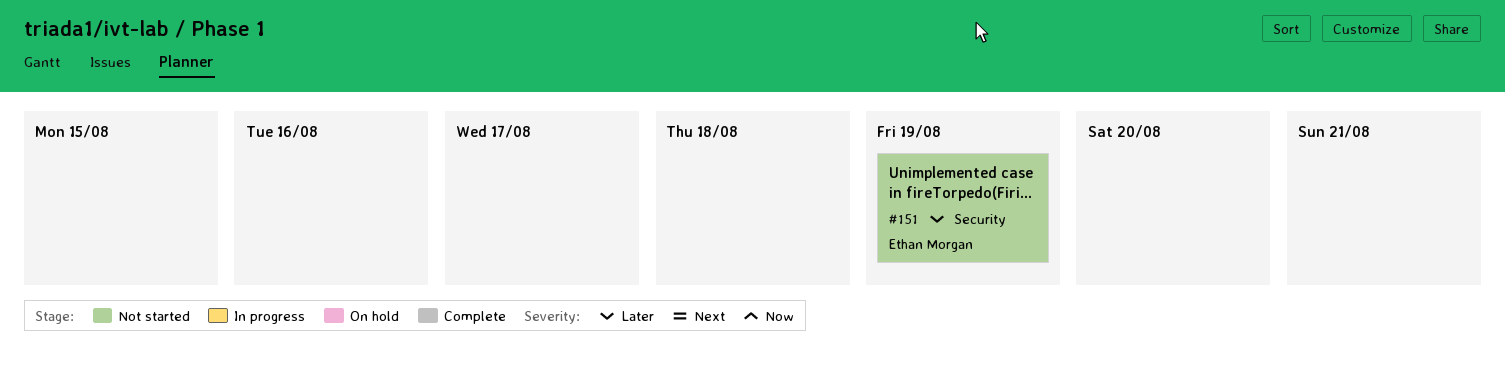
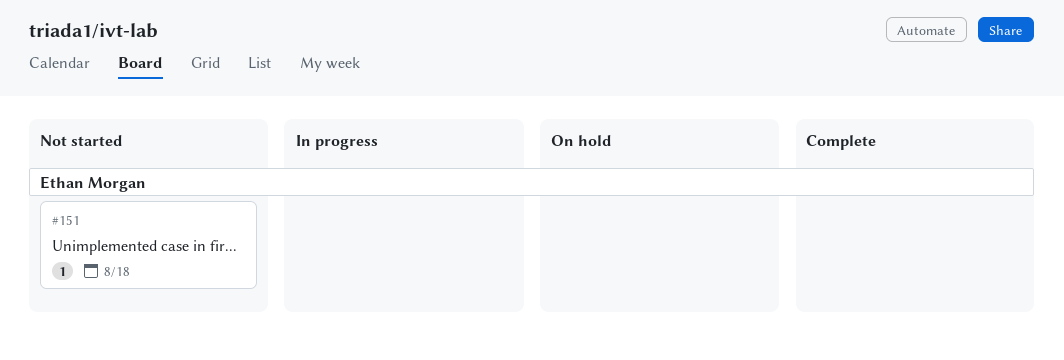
#151, due: Aug 19 -> Aug 18

